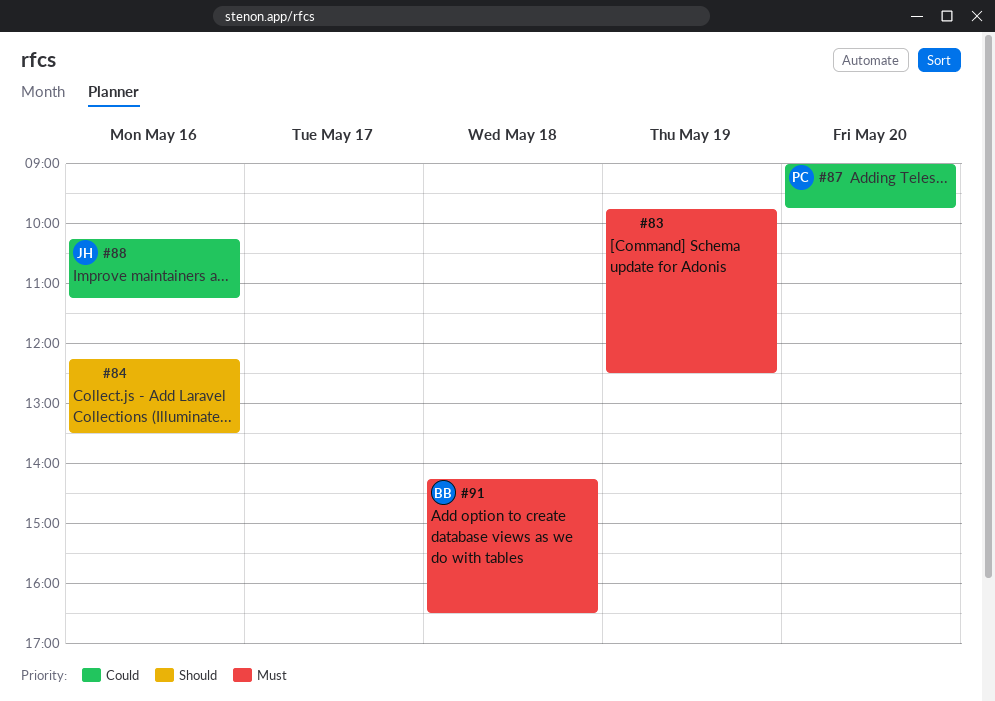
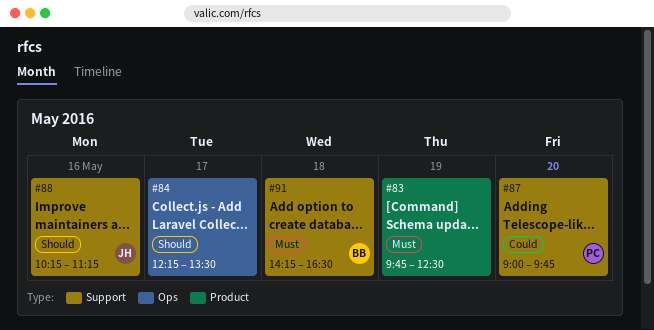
#84, day: May 16 -> May 17
#88, priority: Could -> Should

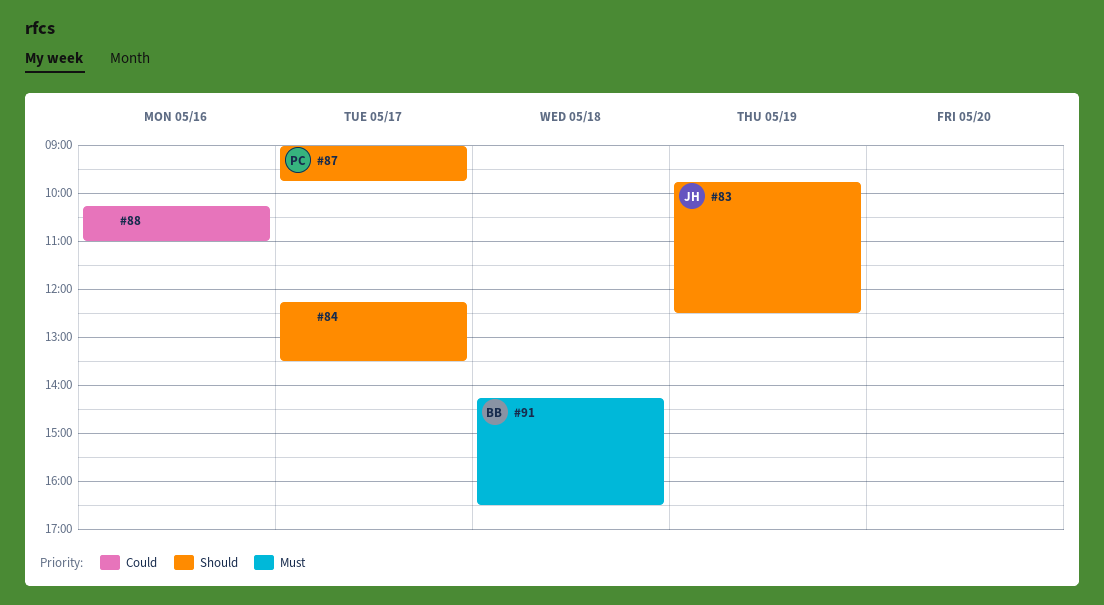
#83, owner: none -> JH
#83, priority: Must -> Should
#87, priority: Could -> Should
#87, day: May 20 -> May 17
#88, owner: JH -> none
#88, priority: Should -> Could
#88, ends: 11:15 -> 11:00

